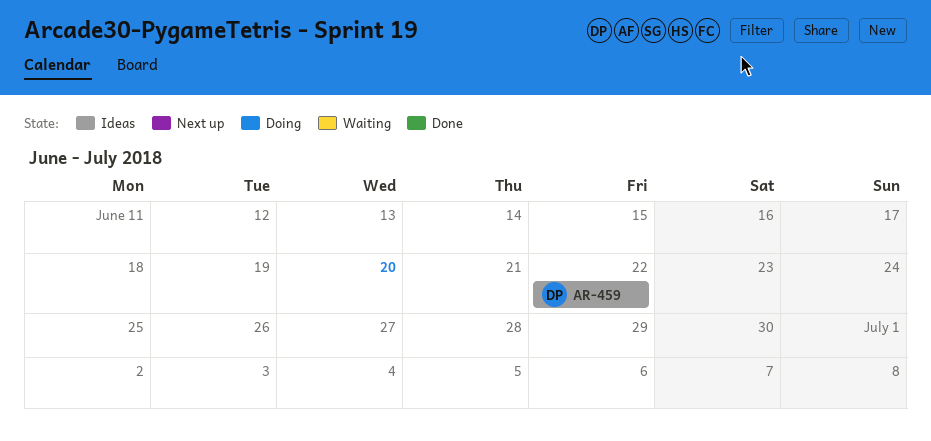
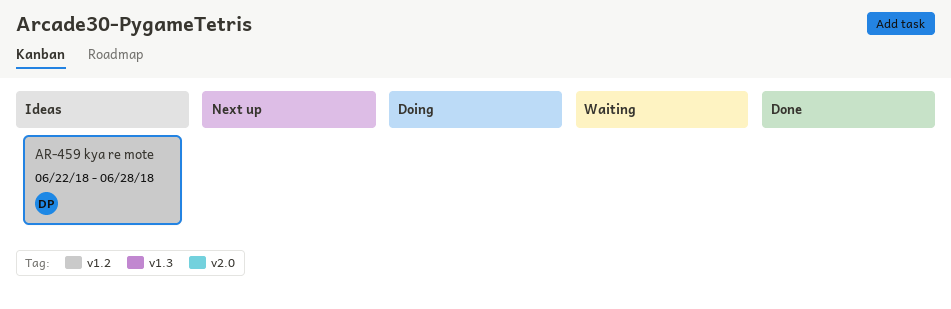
AR-459, due: Jun 22 -> Jun 28

